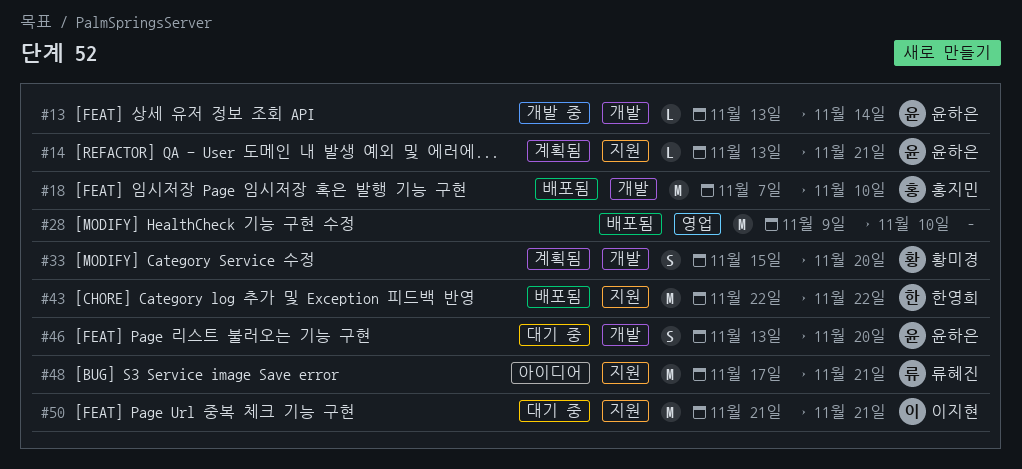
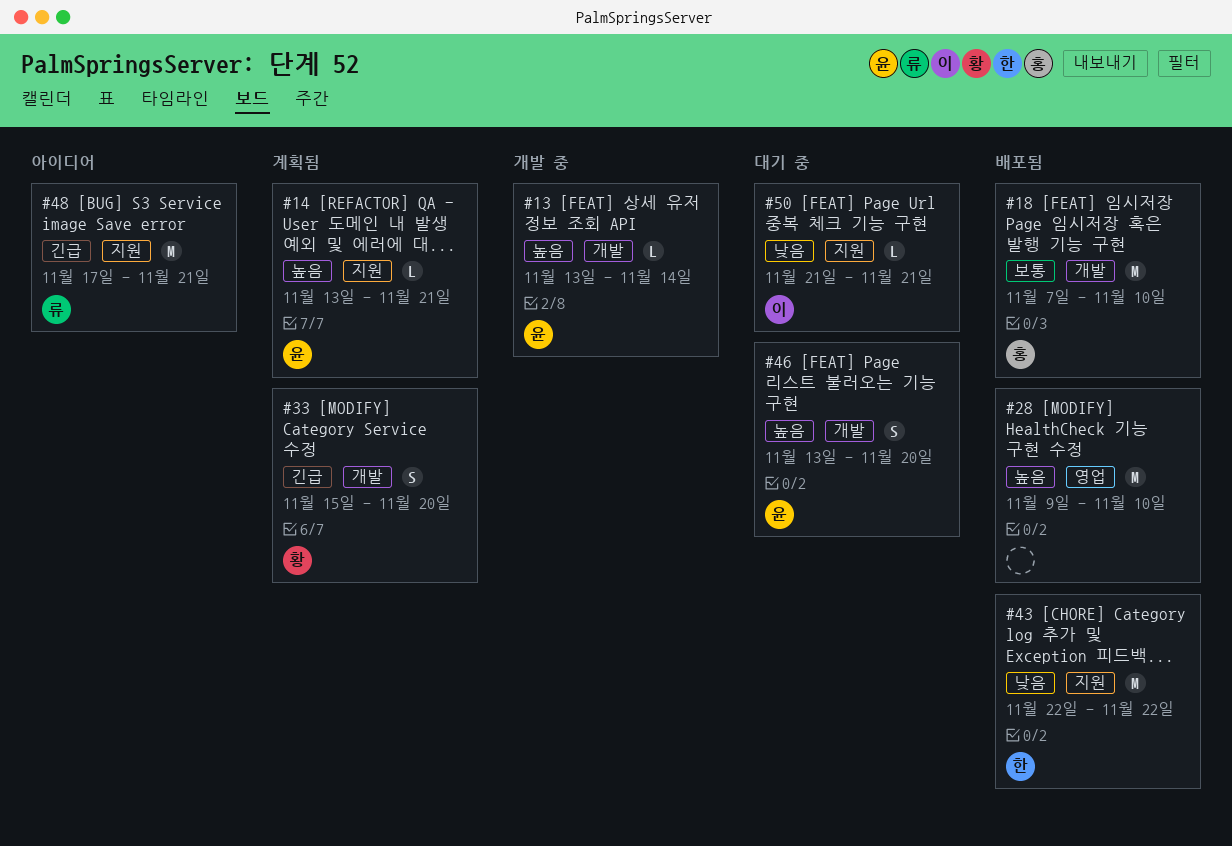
#50, estimate: M -> L

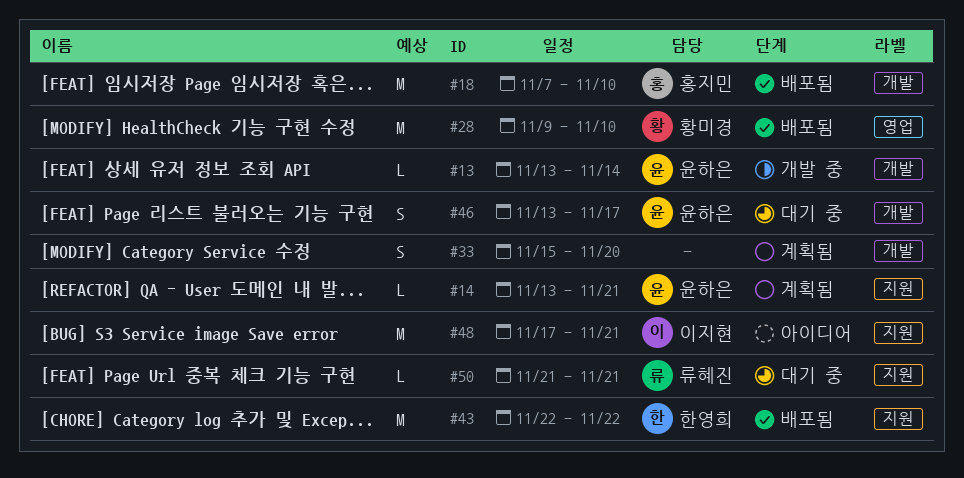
#28, owner: none -> 황미경
#33, owner: 황미경 -> none
#46, due: Nov 20 -> Nov 17
#48, owner: 류혜진 -> 이지현
#50, owner: 이지현 -> 류혜진

